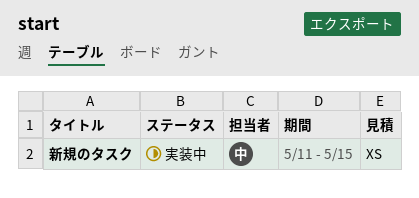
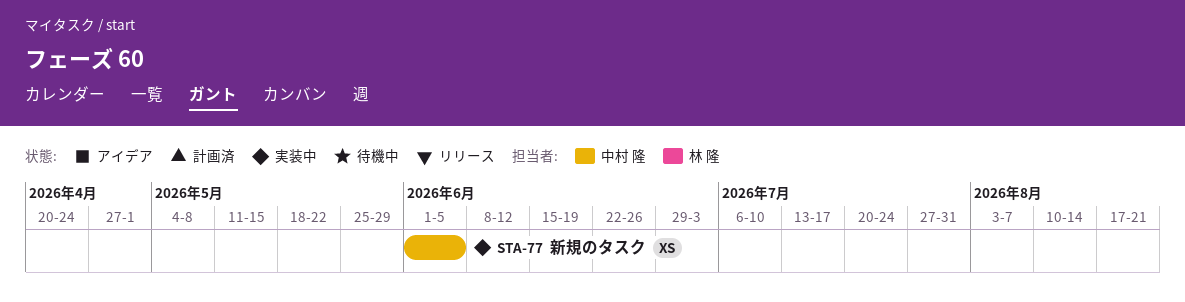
新規のタスク, start: May 11 -> Jun 1
新規のタスク, due: May 15 -> Jun 5

